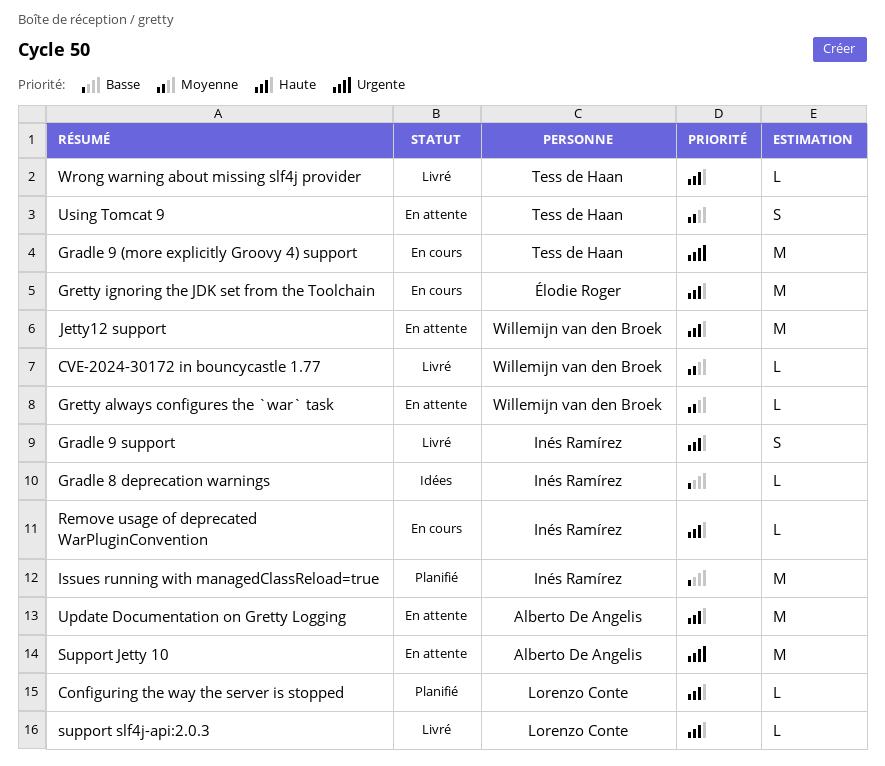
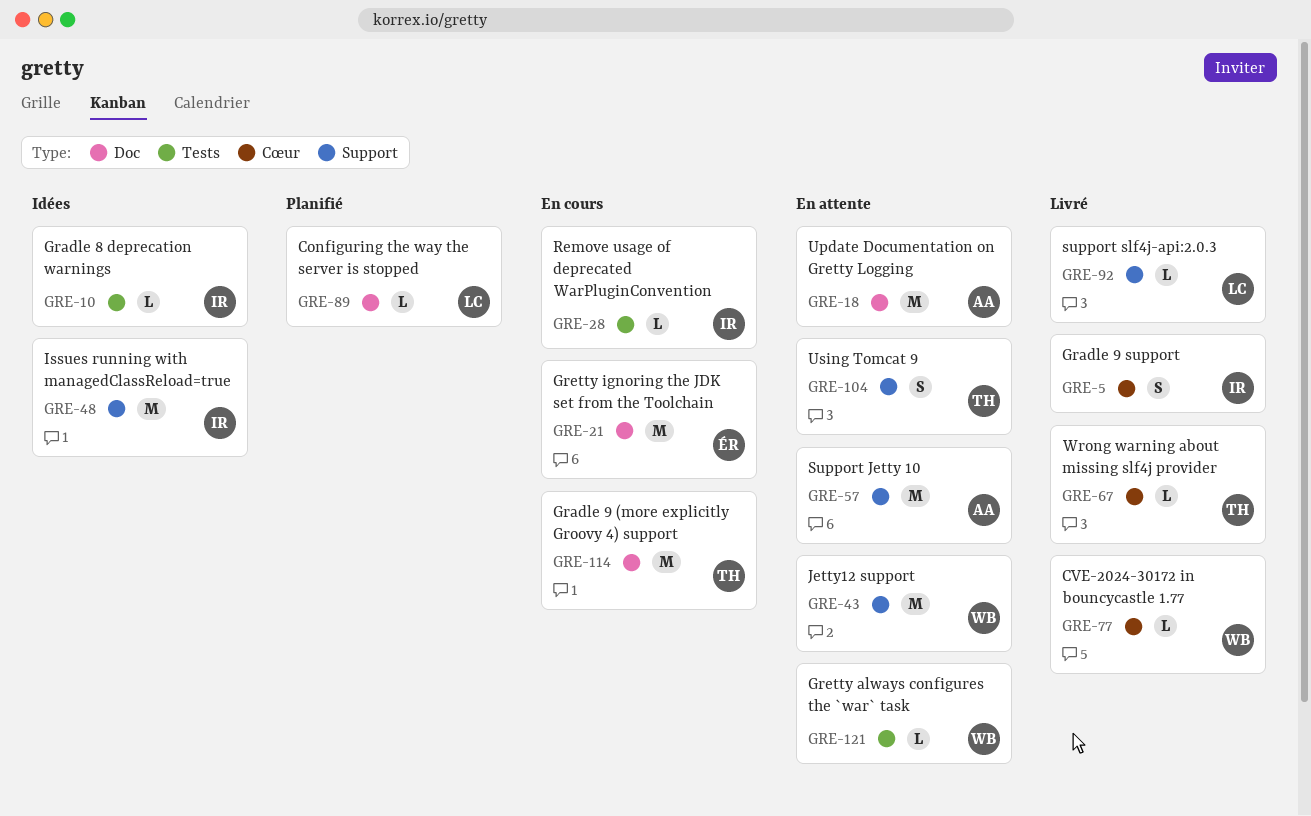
Issues running with managedClassReload=true, status: Planifié -> Idées

